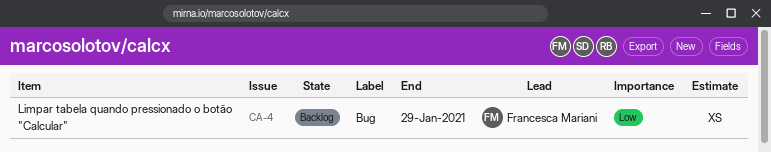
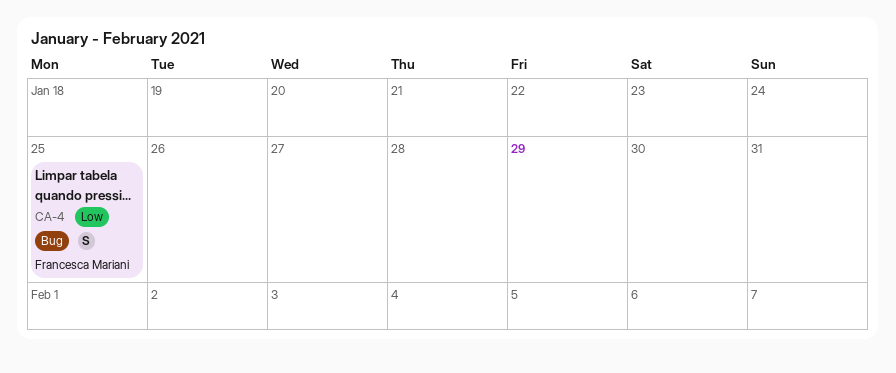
CA-4, estimate: XS -> S
CA-4, due: Jan 29 -> Jan 25

